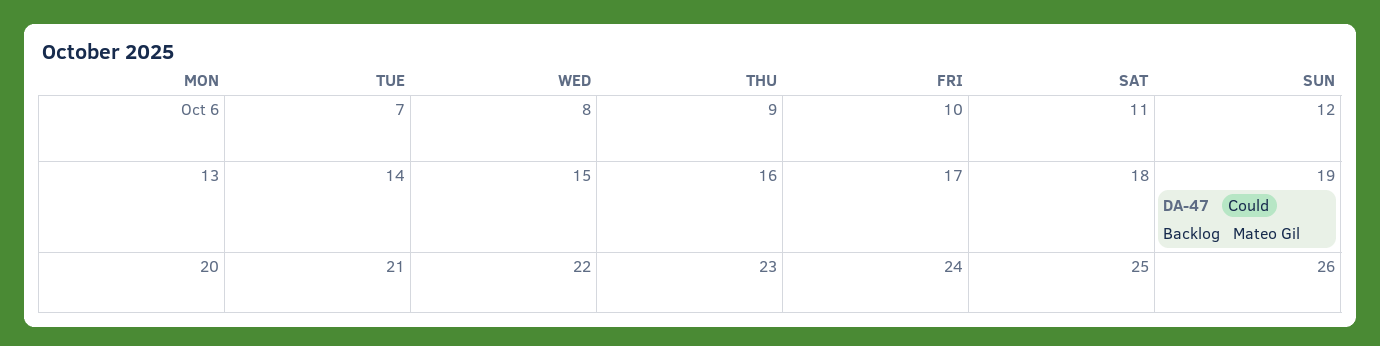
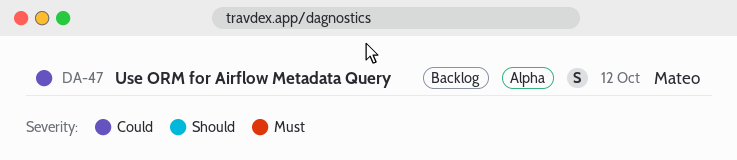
DA-47, due: Oct 19 -> Oct 12

